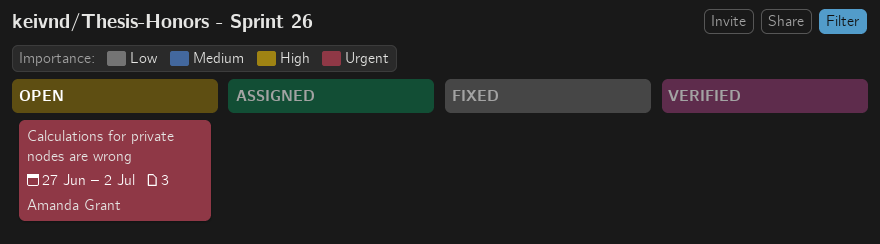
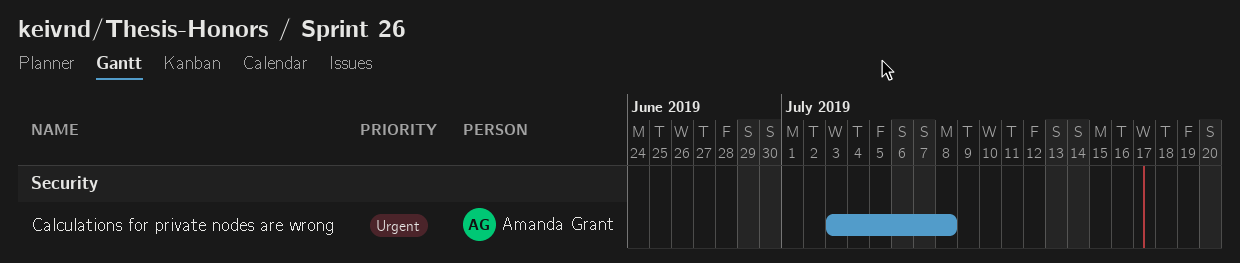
Calculations for private nodes are wrong, start: Jun 27 -> Jul 3
Calculations for private nodes are wrong, due: Jul 2 -> Jul 8

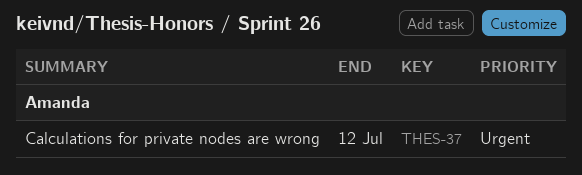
Calculations for private nodes are wrong, due: Jul 8 -> Jul 12

